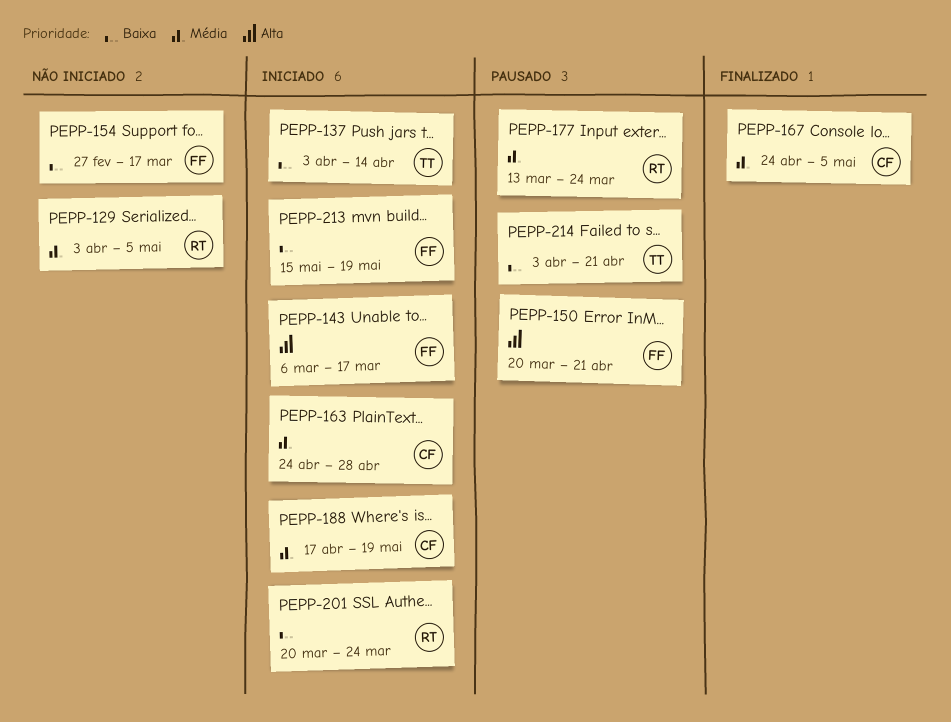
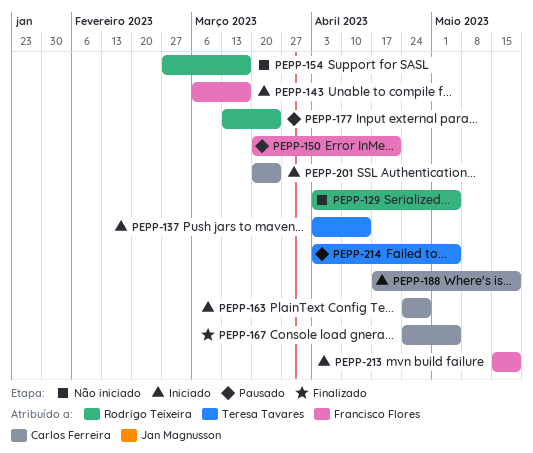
PEPP-154, owner: Francisco Flores -> Rodrigo Teixeira
PEPP-201, owner: Rodrigo Teixeira -> Carlos Ferreira
PEPP-214, due: Apr 21 -> May 5

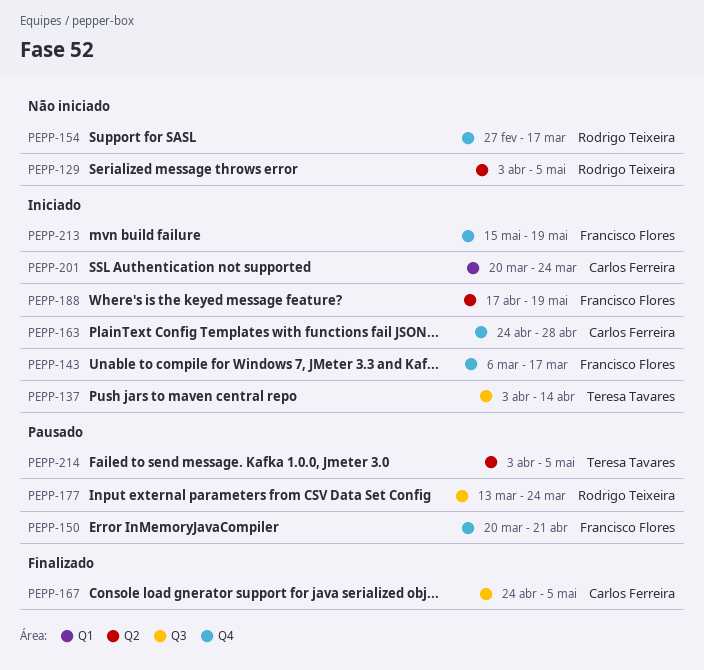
PEPP-188, owner: Carlos Ferreira -> Francisco Flores

